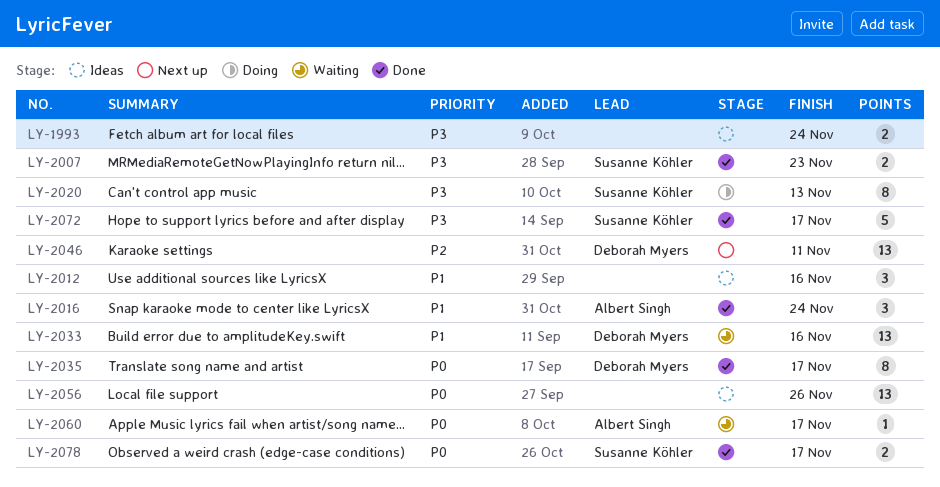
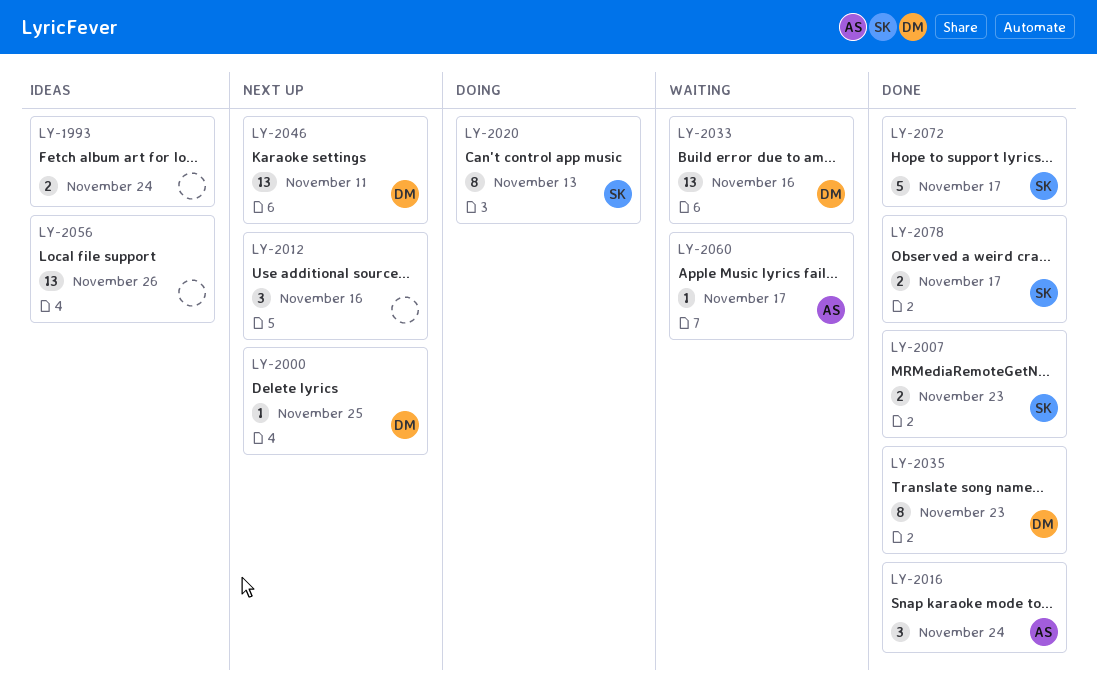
LY-2000: none -> present
LY-2012, status: Ideas -> Next up
LY-2035, due: Nov 17 -> Nov 23

